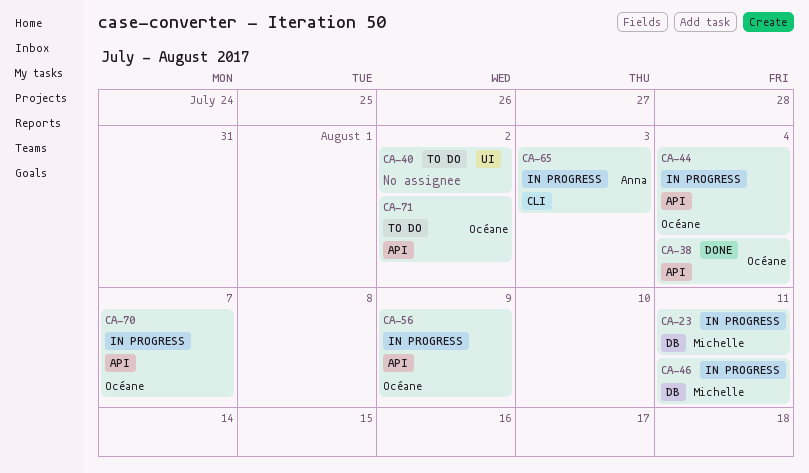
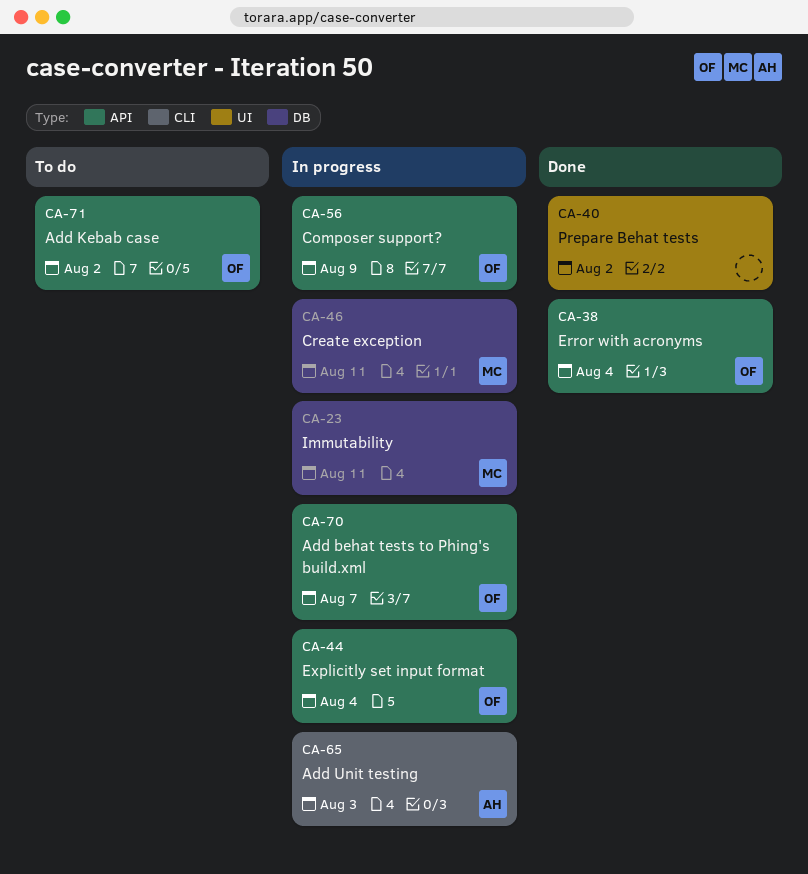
CA-40, status: To do -> Done

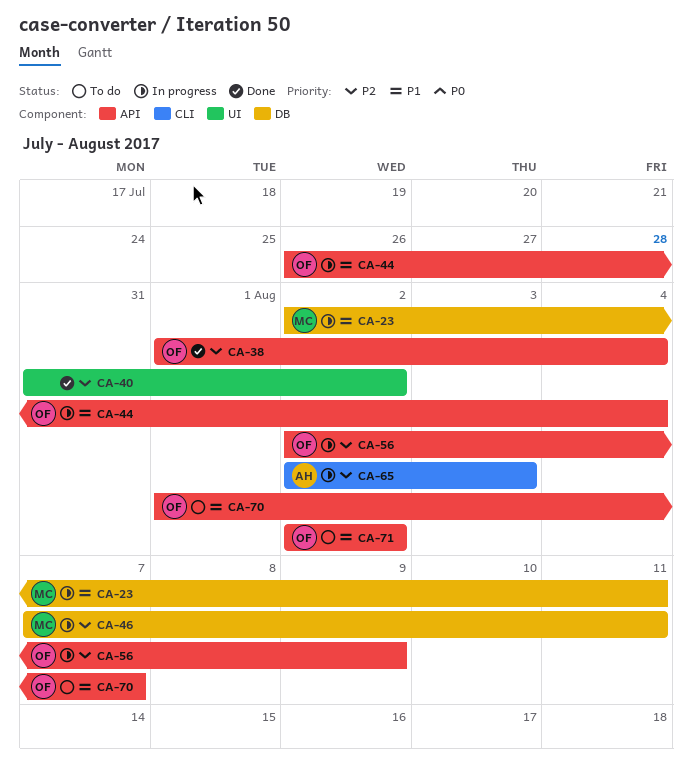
CA-70, status: In progress -> To do

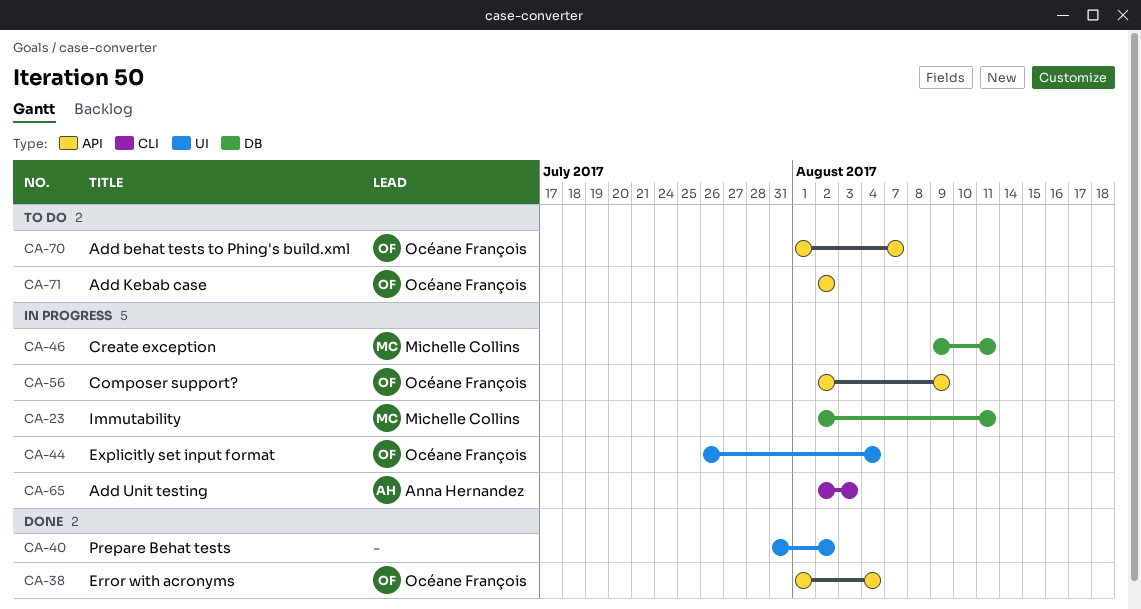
CA-44, label: API -> UI
CA-46, start: Aug 7 -> Aug 9

